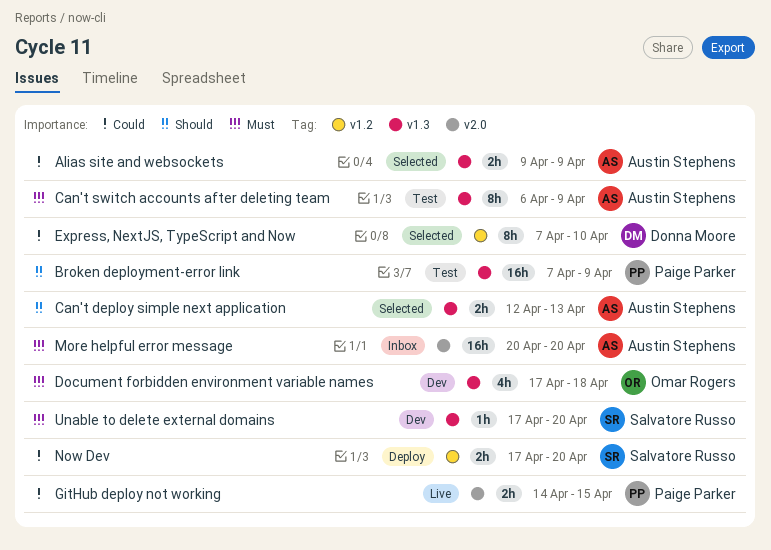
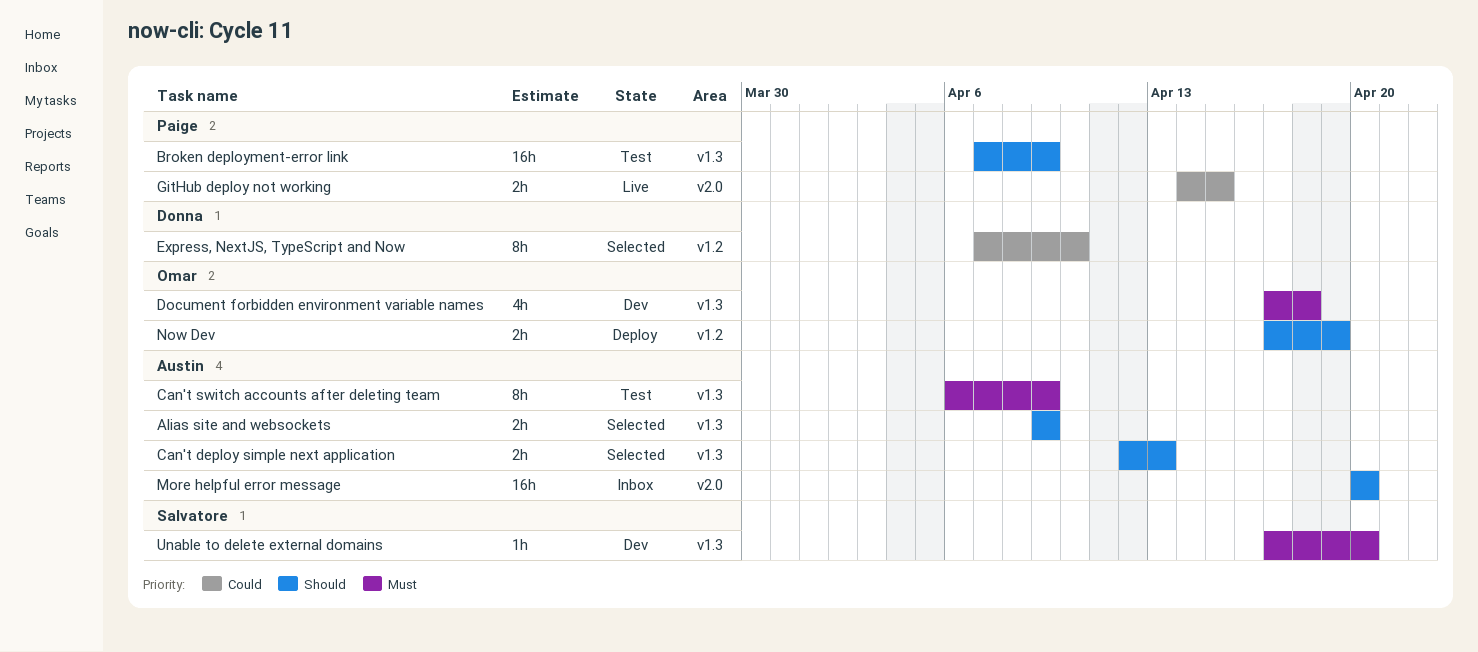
Alias site and websockets, priority: Could -> Should
More helpful error message, priority: Must -> Should
Now Dev, owner: Salvatore Russo -> Omar Rogers
Now Dev, priority: Could -> Should
Now Dev, due: Apr 20 -> Apr 19

